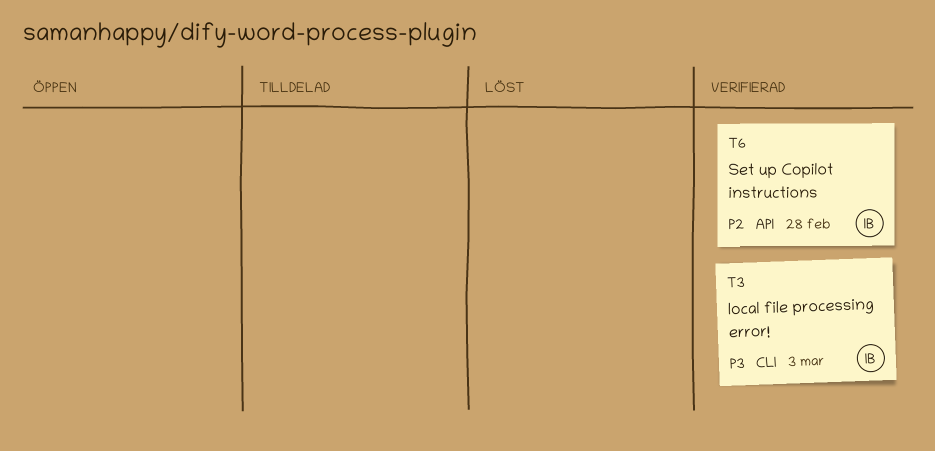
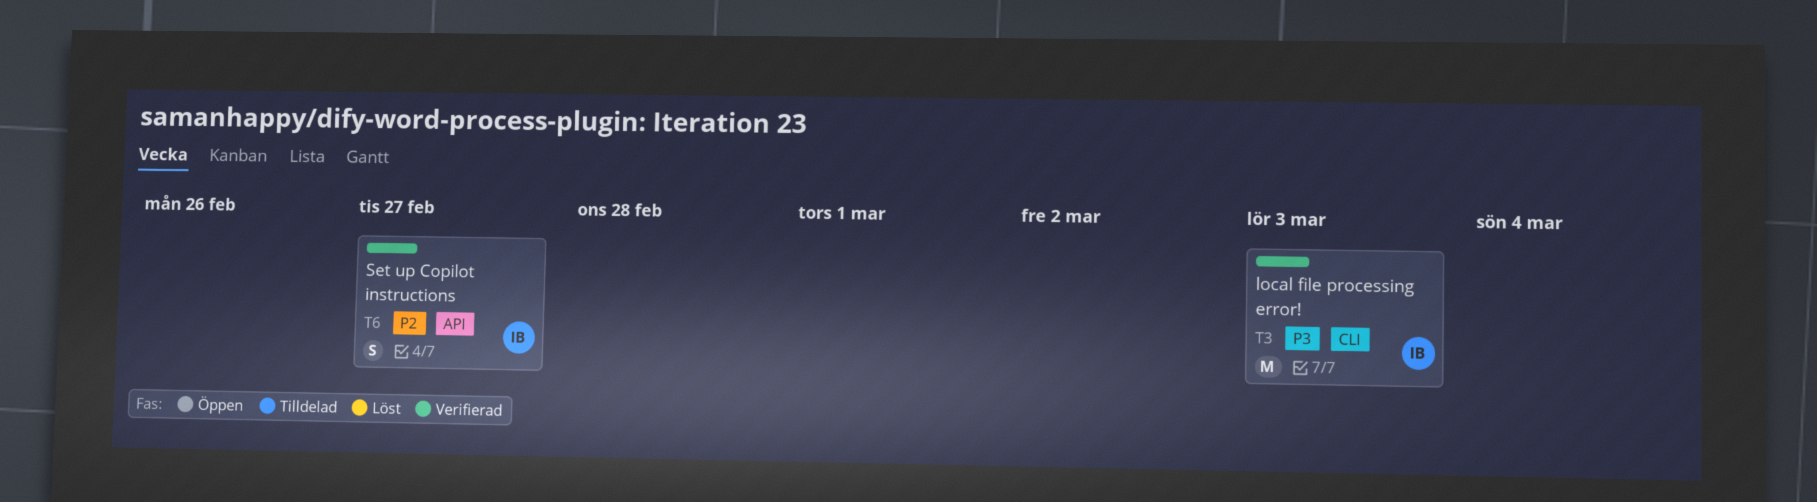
T6, due: Feb 28 -> Feb 27

